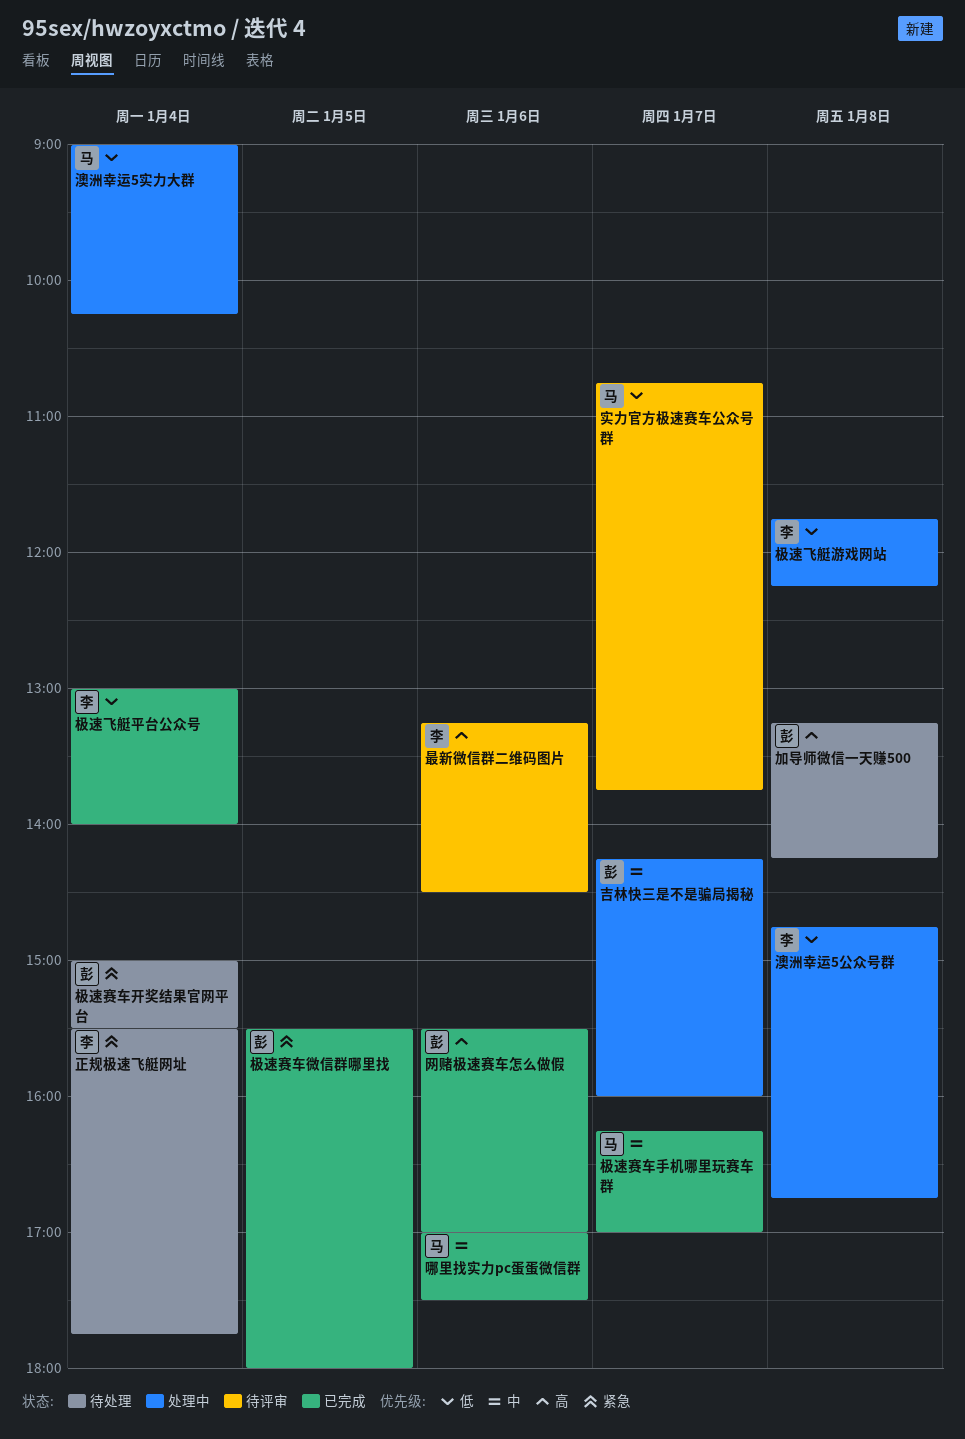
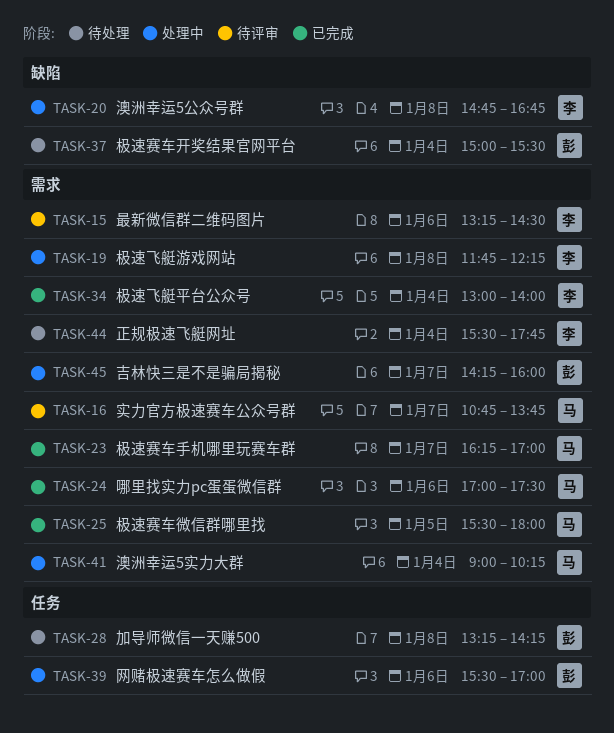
极速赛车微信群哪里找, owner: 彭 -> 马
网赌极速赛车怎么做假, status: 已完成 -> 处理中

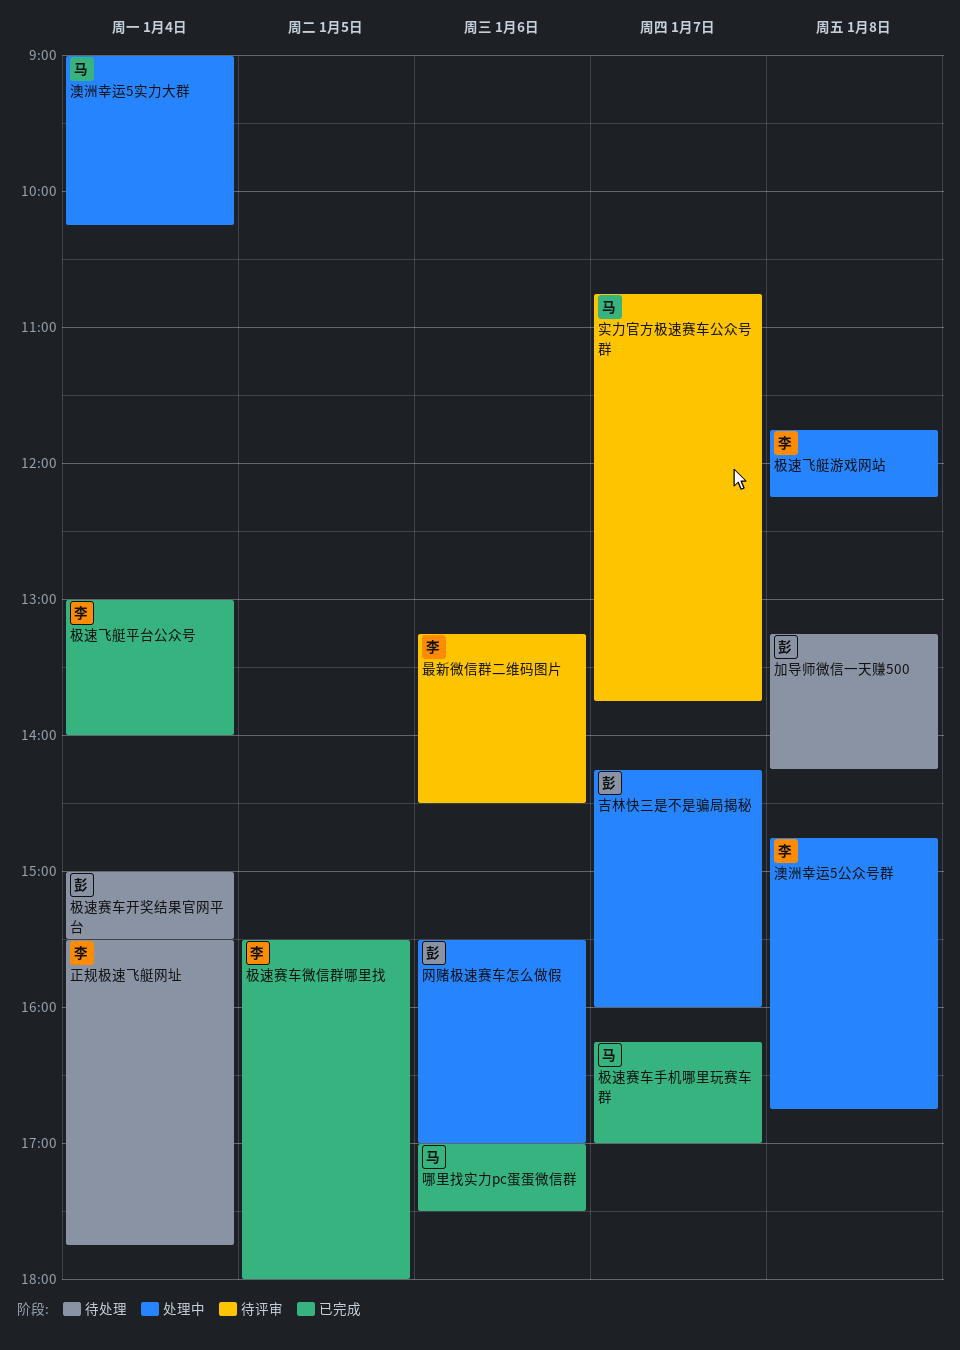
极速赛车微信群哪里找, owner: 马 -> 李

